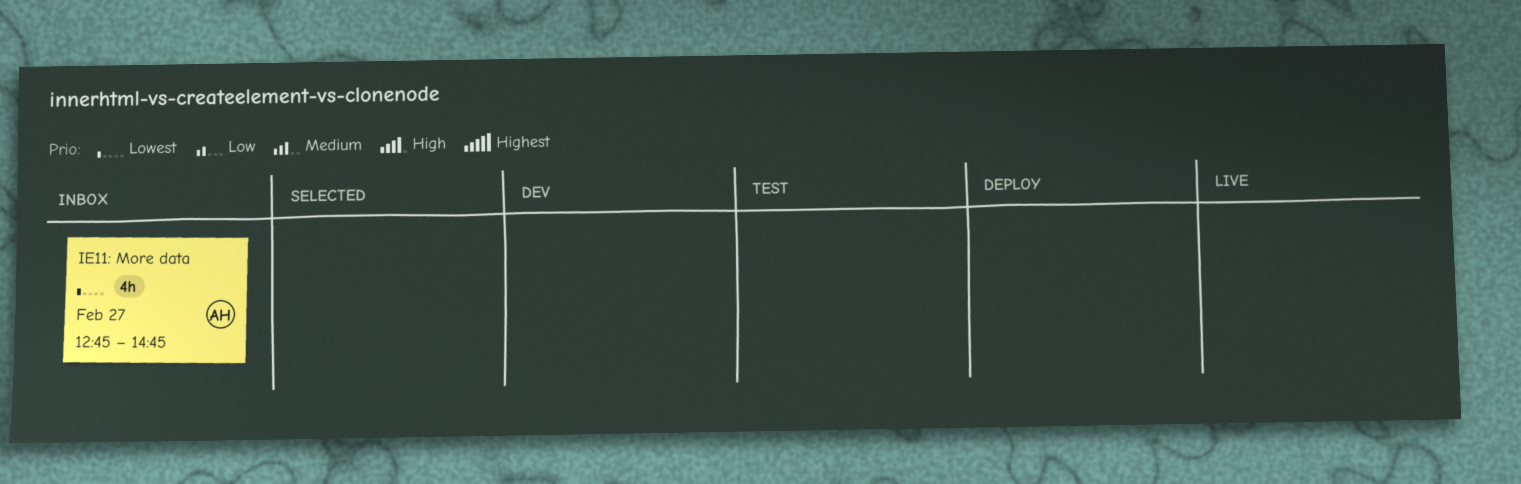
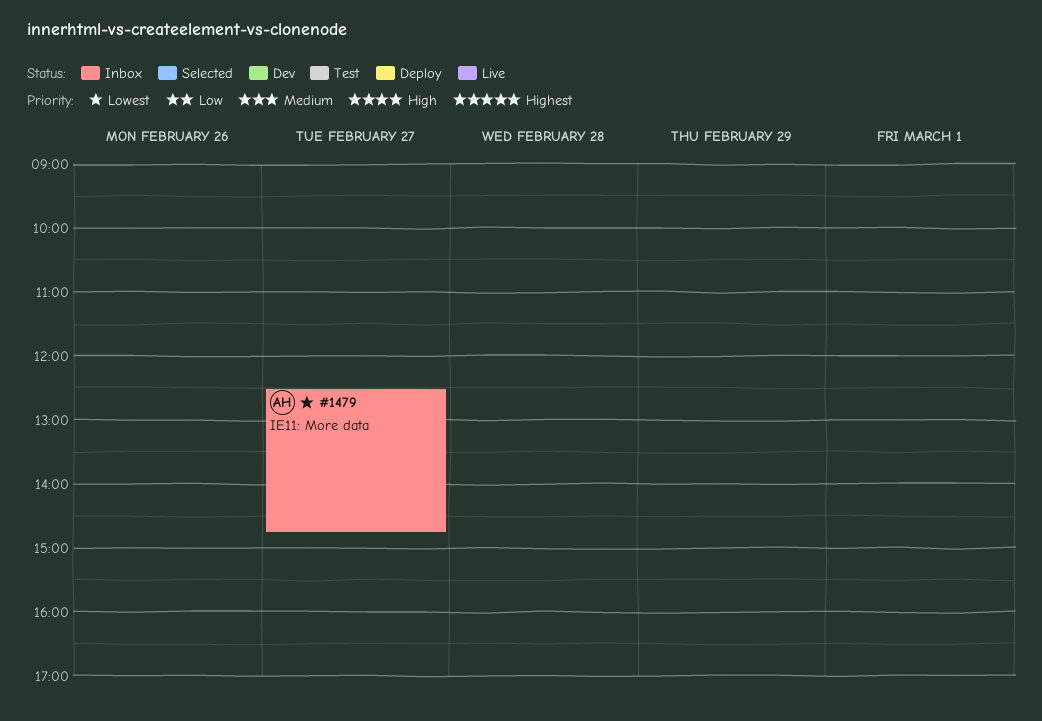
IE11: More data, begins: 12:45 -> 12:30

